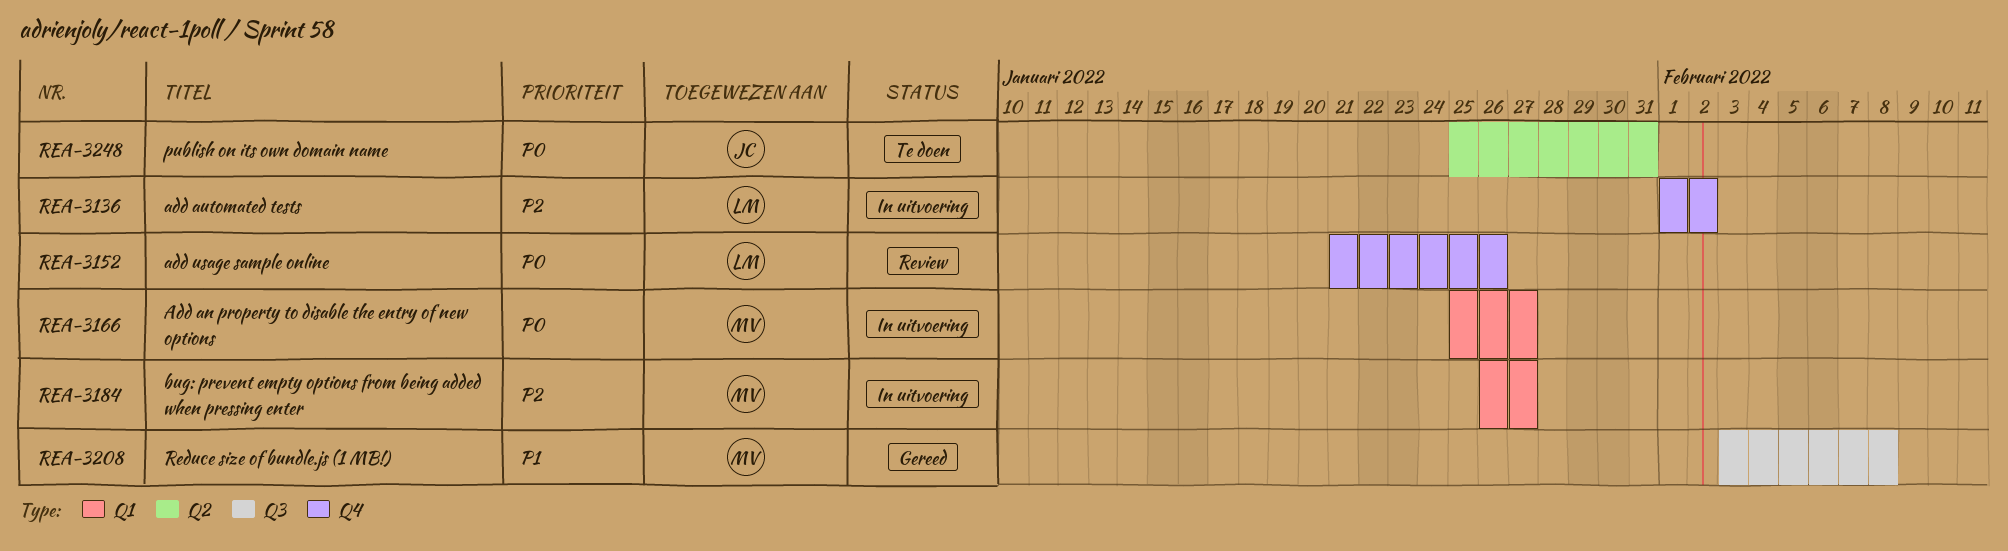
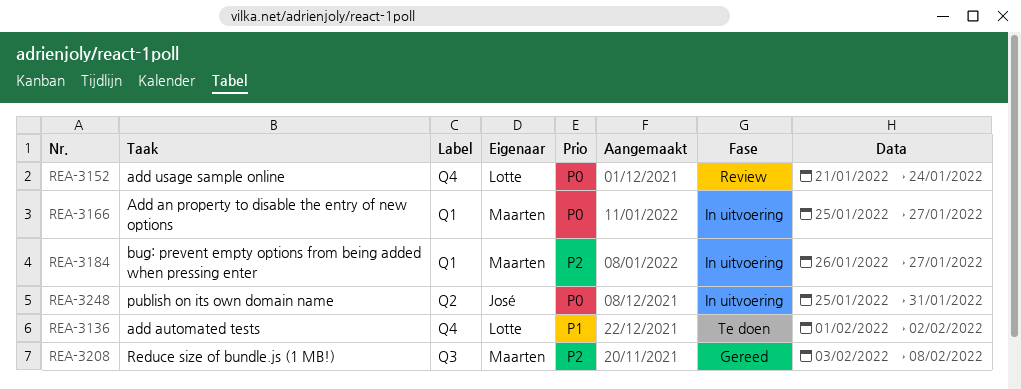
REA-3136, status: In uitvoering -> Te doen
REA-3136, priority: P2 -> P1
REA-3152, due: Jan 26 -> Jan 24
REA-3208, priority: P1 -> P2
REA-3248, status: Te doen -> In uitvoering

